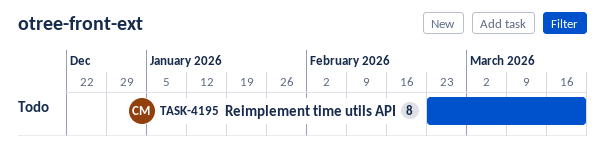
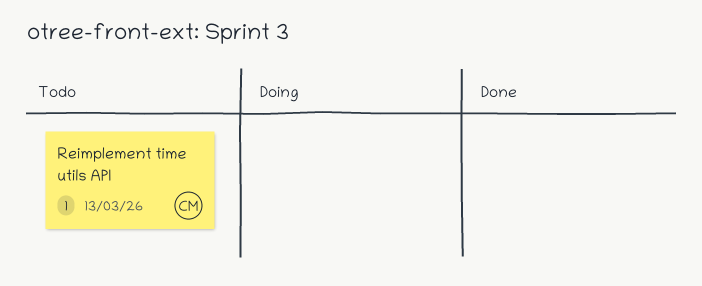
Reimplement time utils API, estimate: 8 -> 1
Reimplement time utils API, due: Mar 20 -> Mar 13

